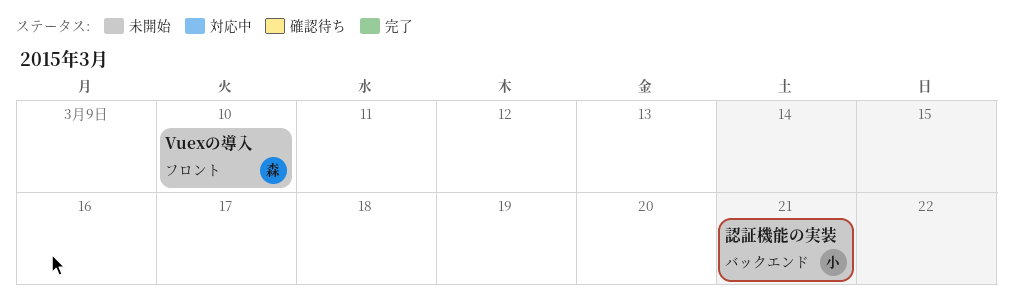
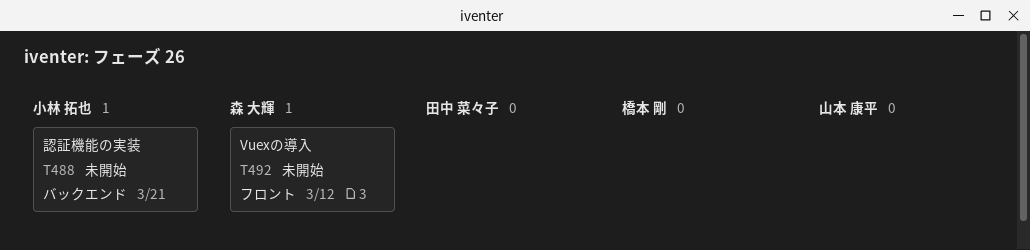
Vuexの導入, due: Mar 10 -> Mar 12

